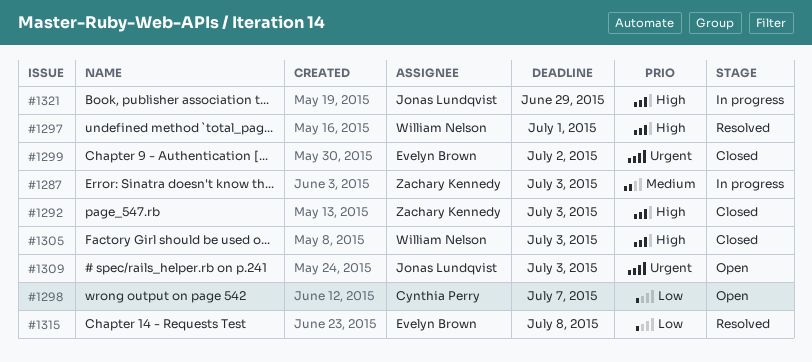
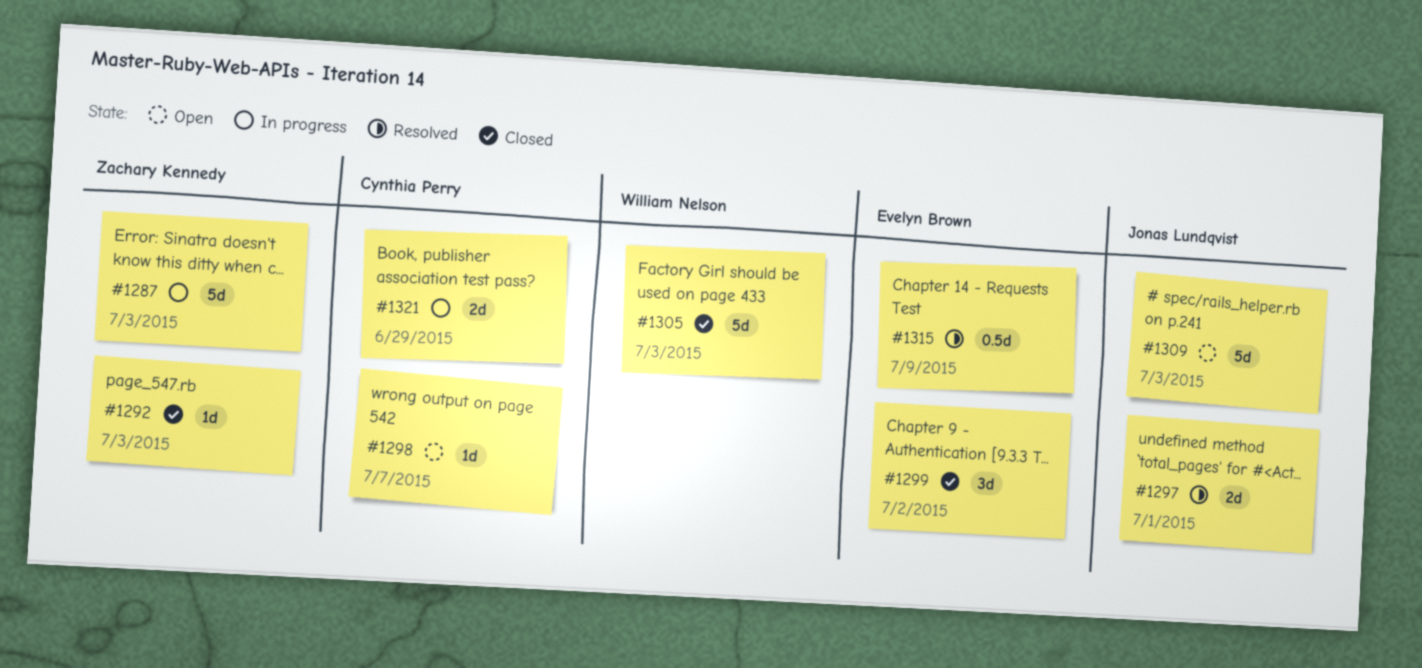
#1297, owner: William Nelson -> Jonas Lundqvist
#1315, due: Jul 8 -> Jul 9
#1321, owner: Jonas Lundqvist -> Cynthia Perry

